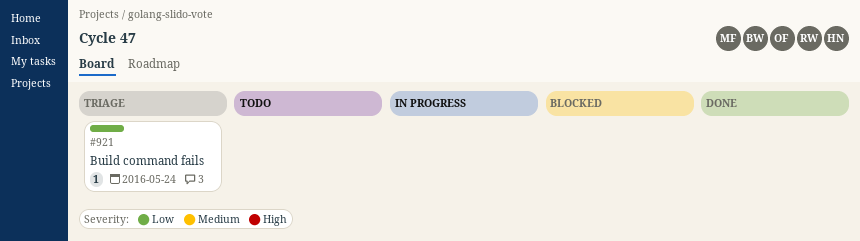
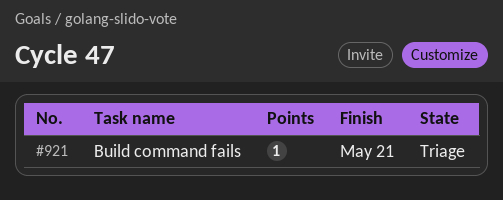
#921, due: May 24 -> May 21

